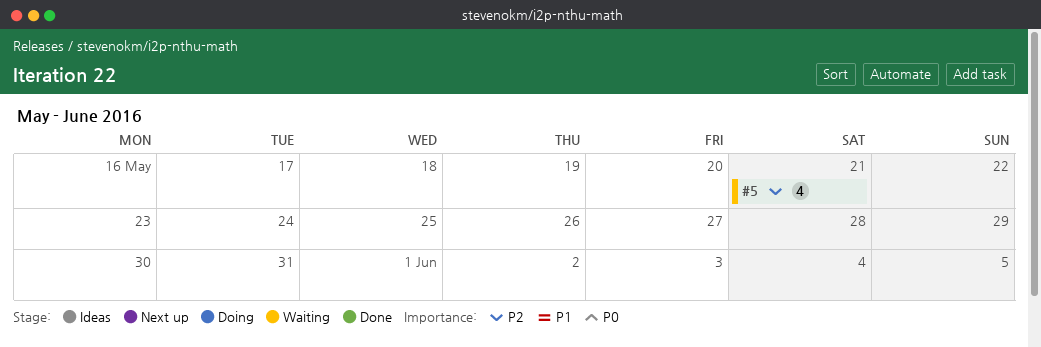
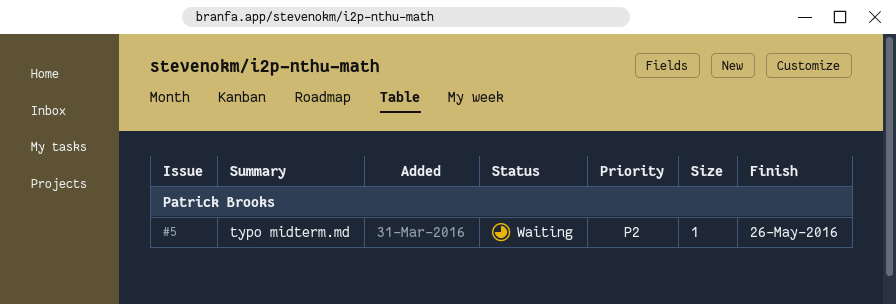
#5, estimate: 4 -> 1
#5, due: May 21 -> May 26

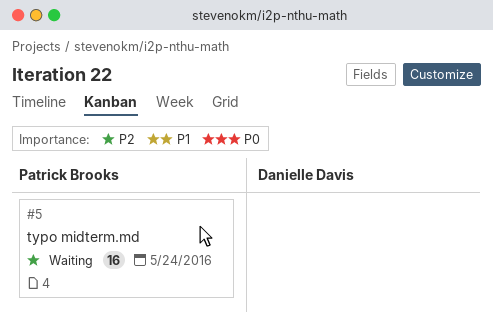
#5, estimate: 1 -> 16
#5, due: May 26 -> May 24

